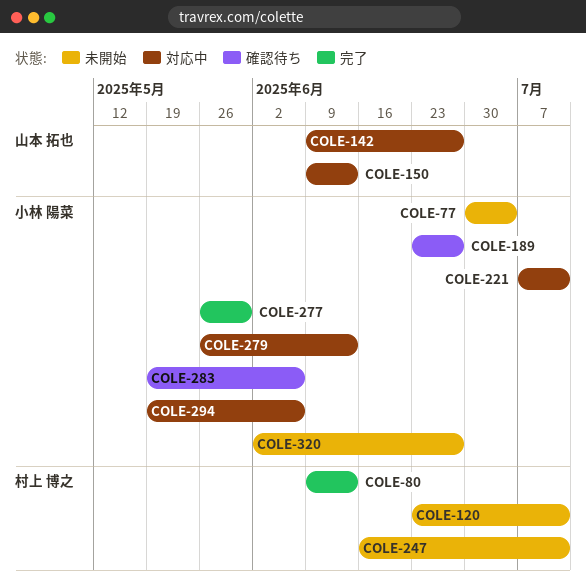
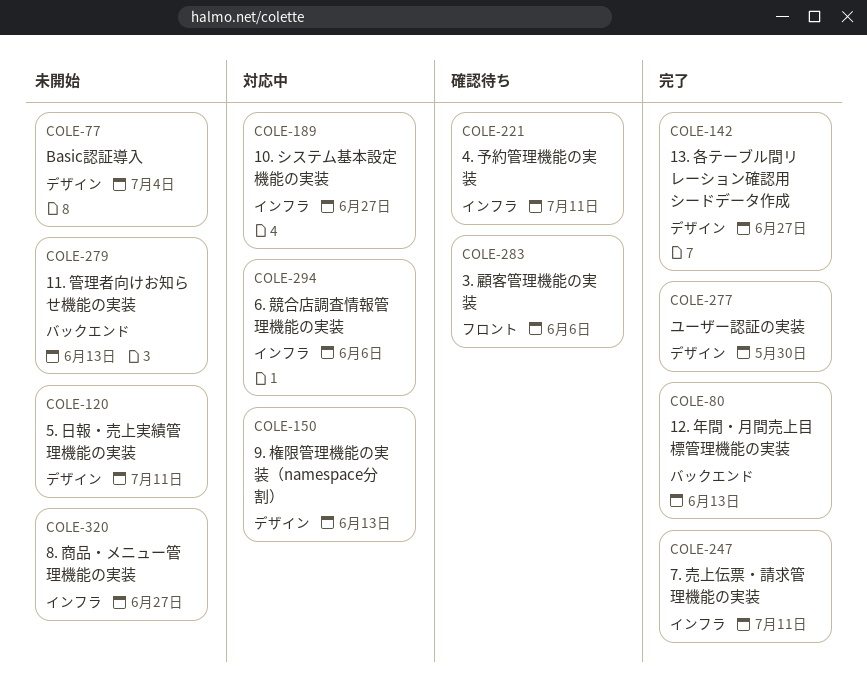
COLE-142, status: 対応中 -> 完了
COLE-189, status: 確認待ち -> 対応中
COLE-221, status: 対応中 -> 確認待ち
COLE-247, status: 未開始 -> 完了
COLE-279, status: 対応中 -> 未開始

